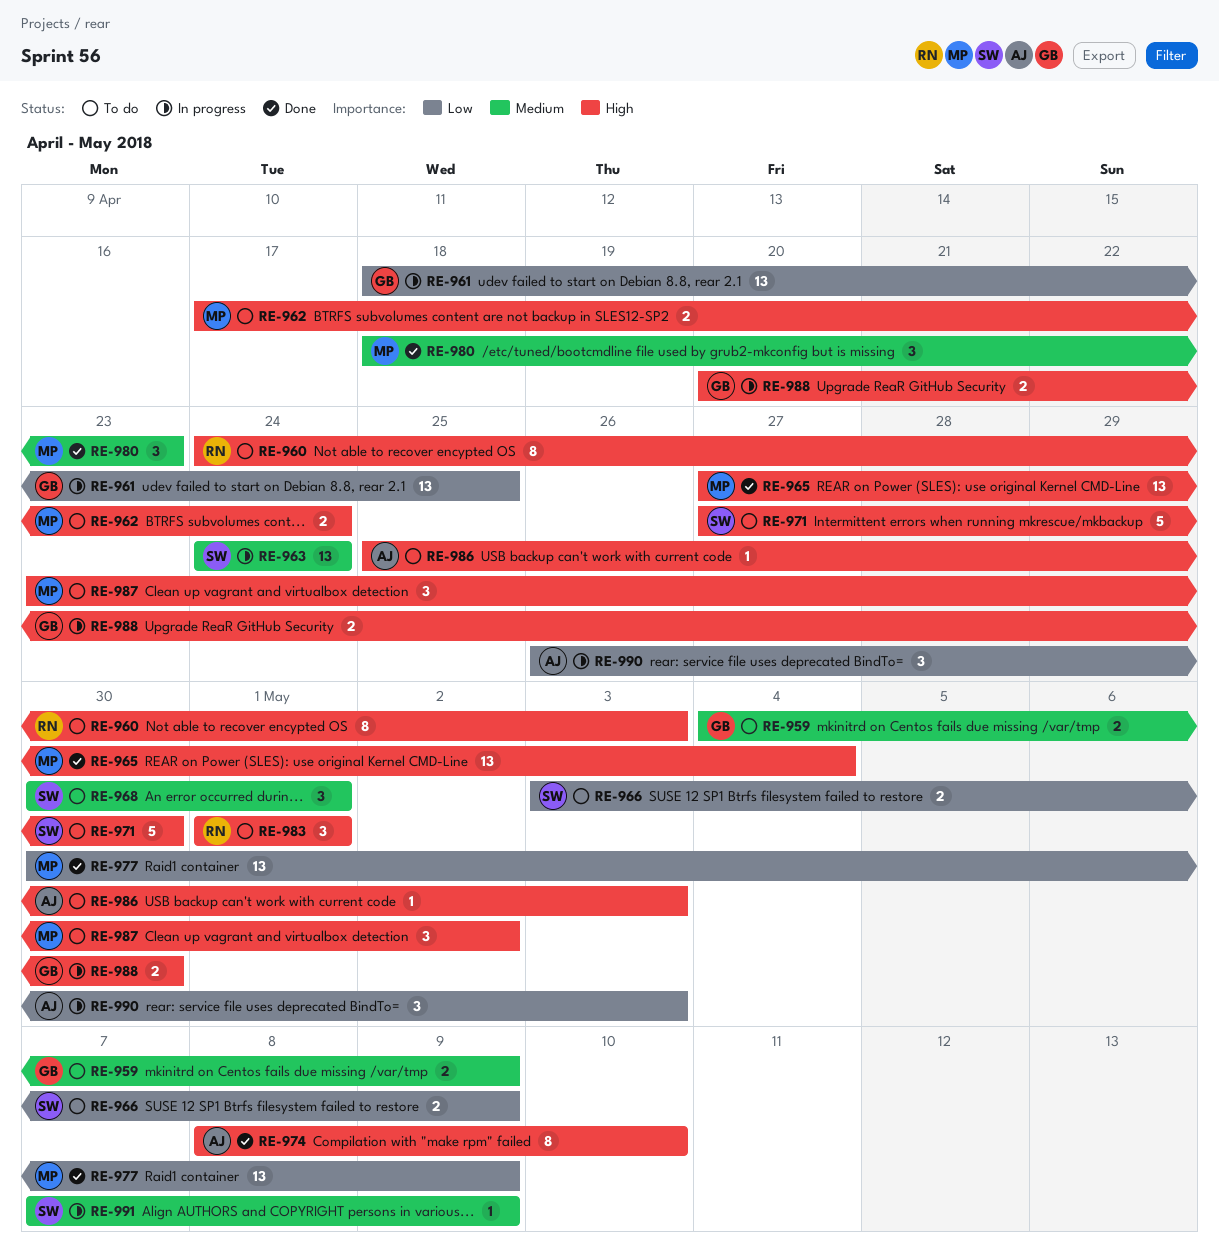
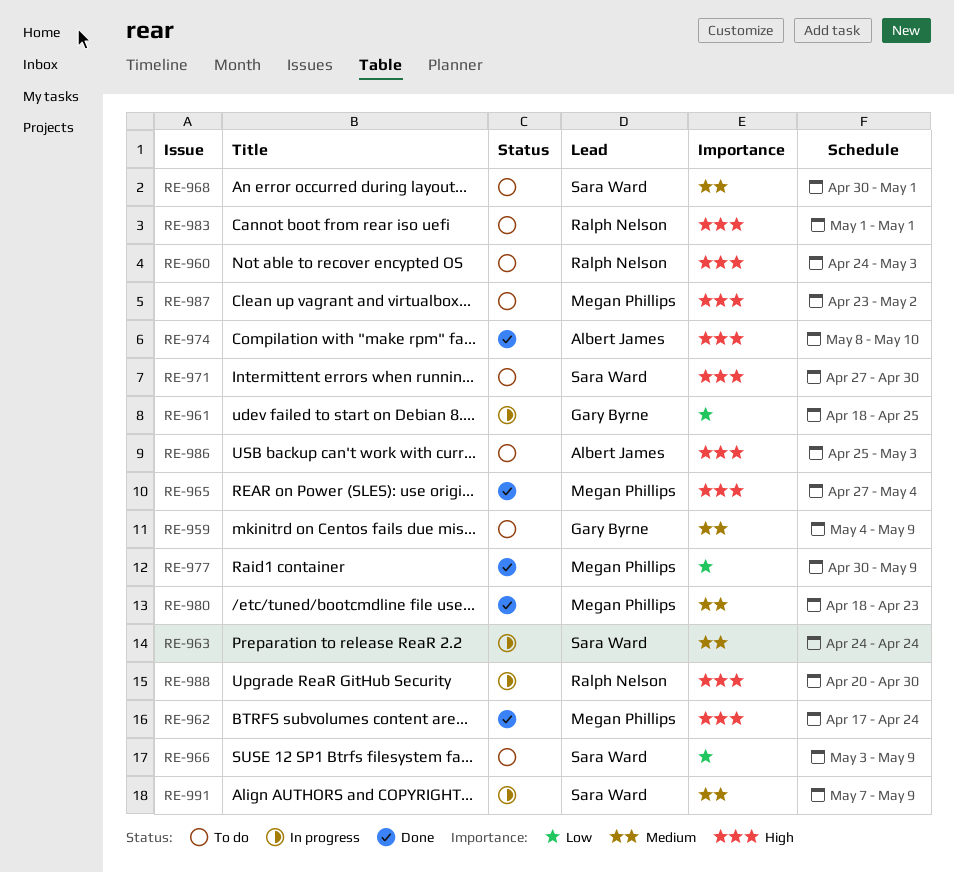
RE-962, status: To do -> Done
RE-988, owner: Gary Byrne -> Ralph Nelson
RE-990: present -> none

